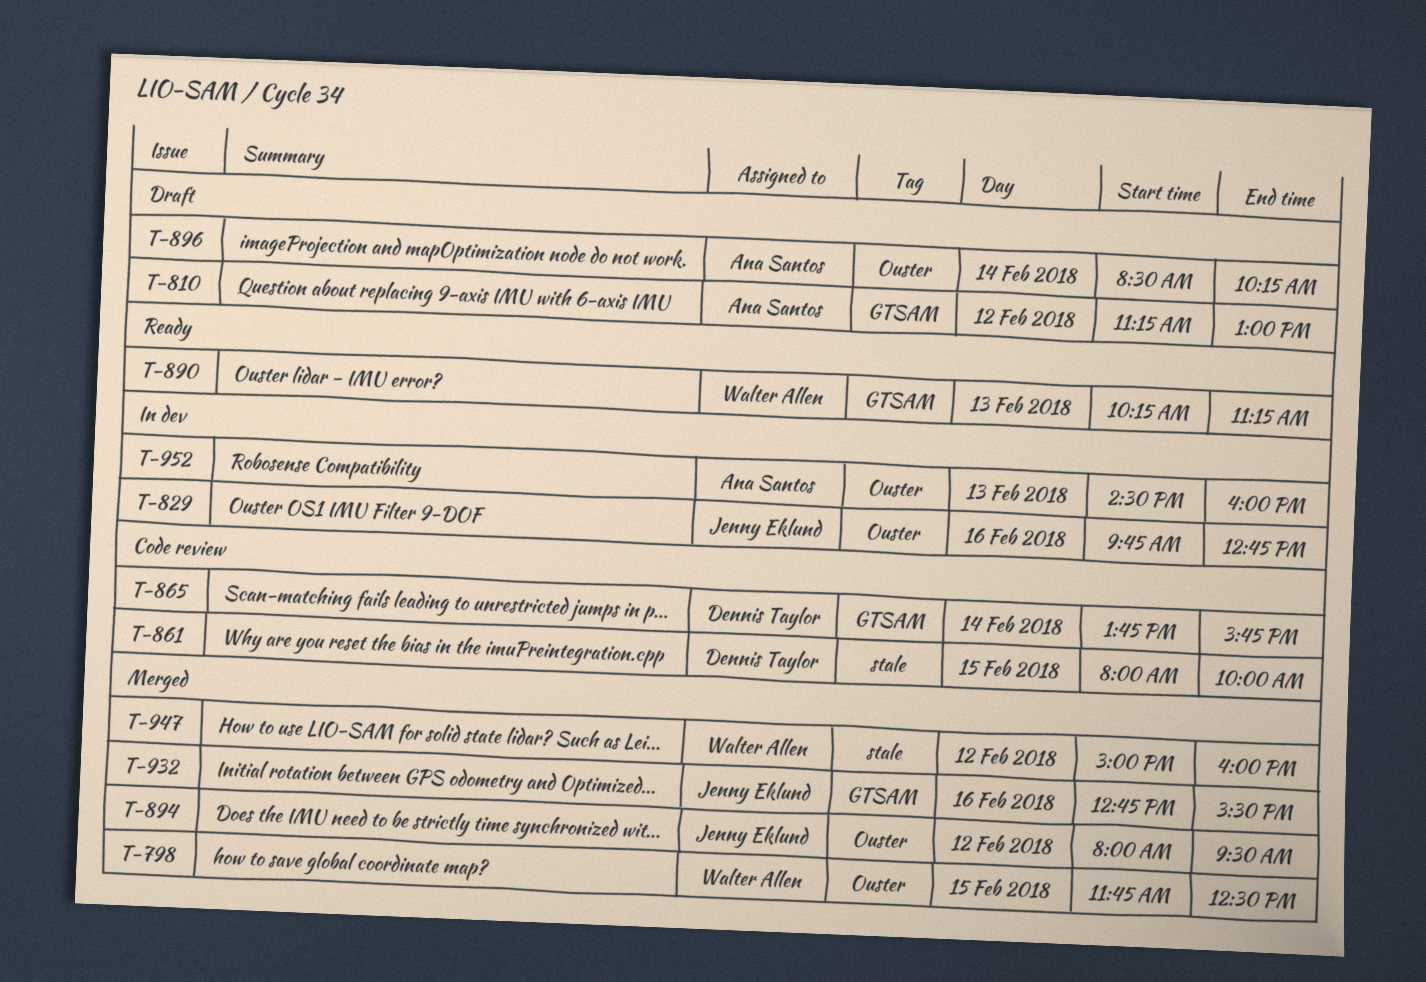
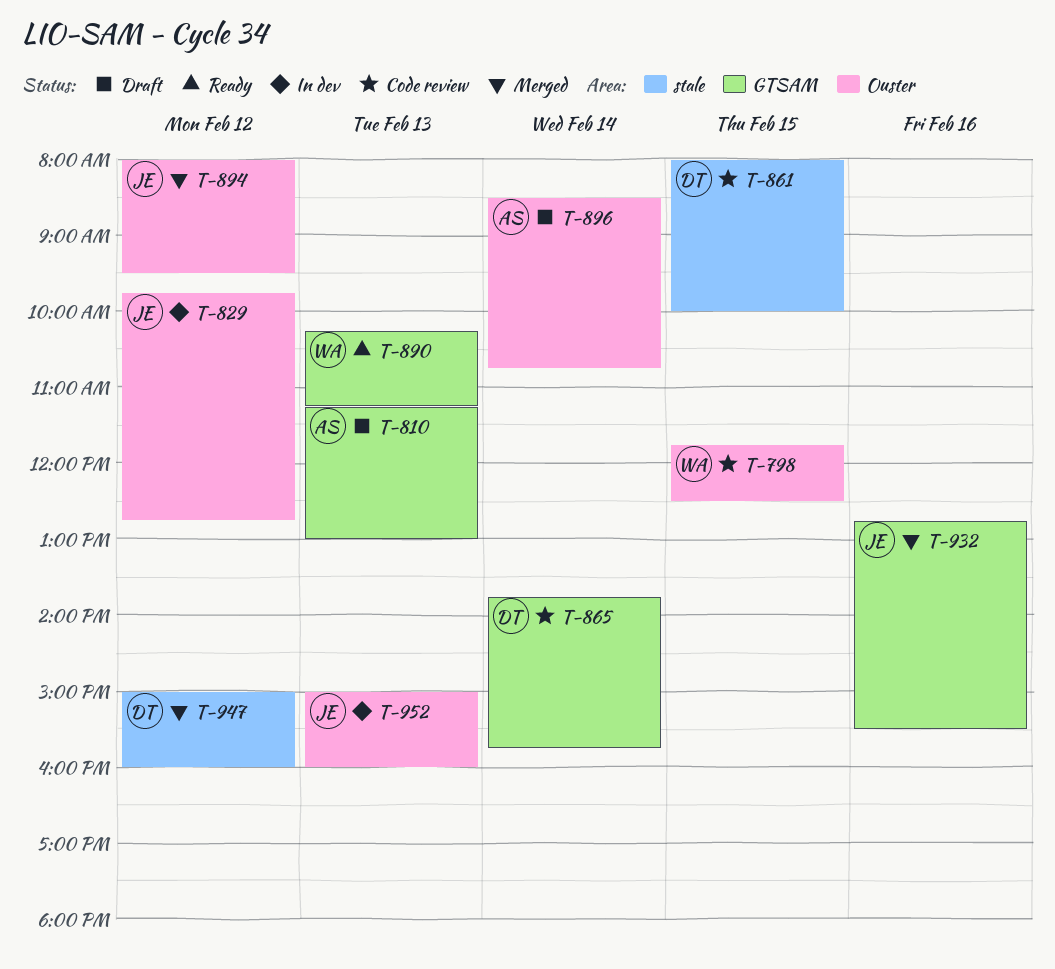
T-798, status: Merged -> Code review
T-810, day: Feb 12 -> Feb 13
T-829, day: Feb 16 -> Feb 12
T-896, ends: 10:15 -> 10:45
T-947, owner: Walter Allen -> Dennis Taylor
T-952, owner: Ana Santos -> Jenny Eklund
T-952, begins: 14:30 -> 15:00

